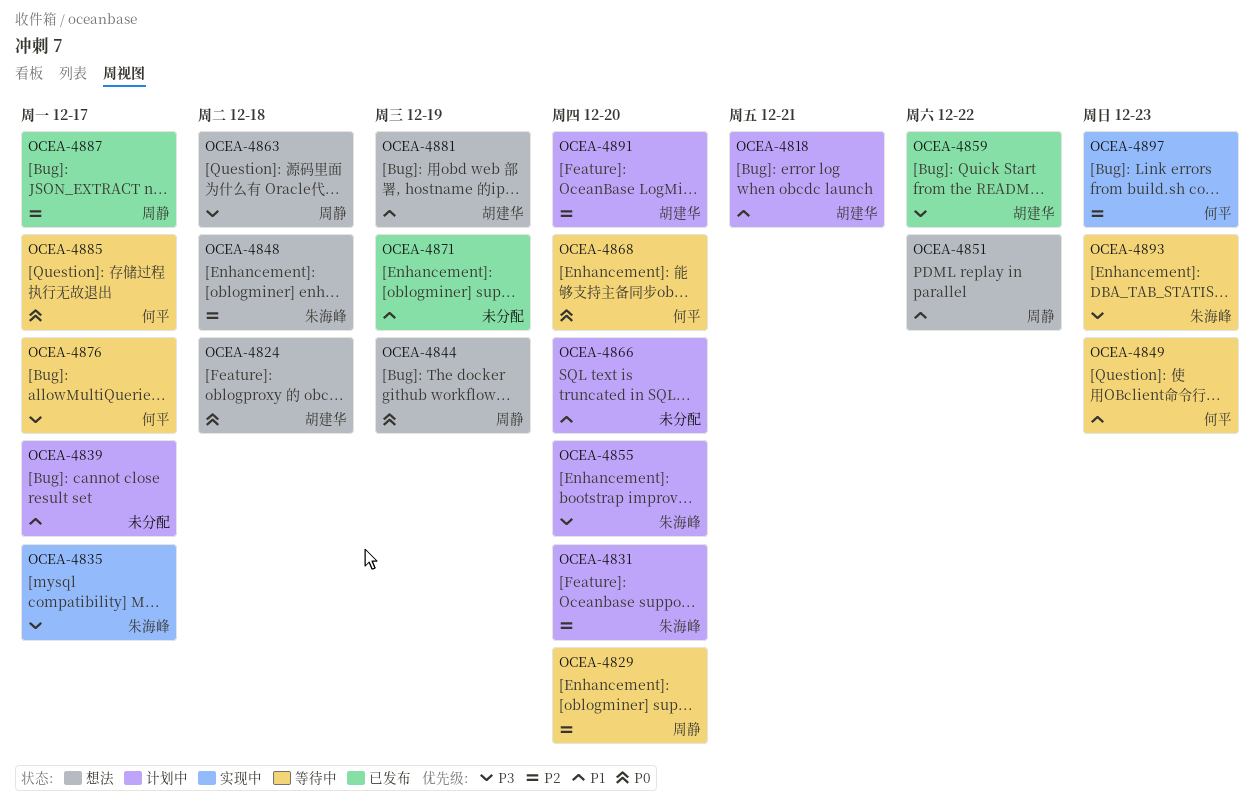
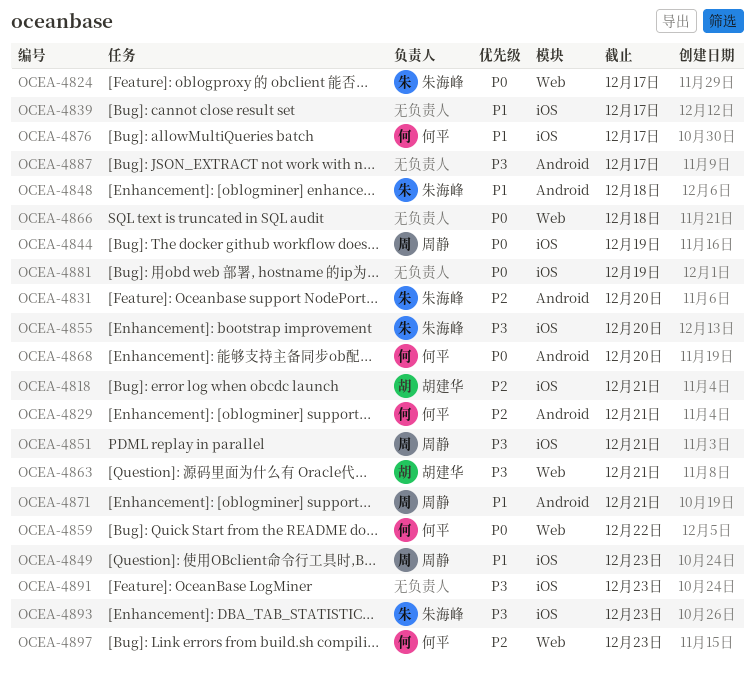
OCEA-4818, priority: P1 -> P2
OCEA-4824, owner: 胡建华 -> 朱海峰
OCEA-4824, due: Dec 18 -> Dec 17
OCEA-4829, owner: 周静 -> 何平
OCEA-4829, due: Dec 20 -> Dec 21
OCEA-4835: present -> none
OCEA-4848, priority: P2 -> P1
OCEA-4849, owner: 何平 -> 周静
OCEA-4851, priority: P1 -> P3
OCEA-4851, due: Dec 22 -> Dec 21
OCEA-4859, owner: 胡建华 -> 何平
OCEA-4859, priority: P3 -> P0
OCEA-4863, owner: 周静 -> 胡建华
OCEA-4863, due: Dec 18 -> Dec 21
OCEA-4866, priority: P1 -> P0
OCEA-4866, due: Dec 20 -> Dec 18
OCEA-4871, owner: none -> 周静
OCEA-4871, due: Dec 19 -> Dec 21
OCEA-4876, priority: P3 -> P1
OCEA-4881, owner: 胡建华 -> none
OCEA-4881, priority: P1 -> P0
OCEA-4885: present -> none
OCEA-4887, owner: 周静 -> none
OCEA-4887, priority: P2 -> P3
OCEA-4891, owner: 胡建华 -> none
OCEA-4891, priority: P2 -> P3
OCEA-4891, due: Dec 20 -> Dec 23

